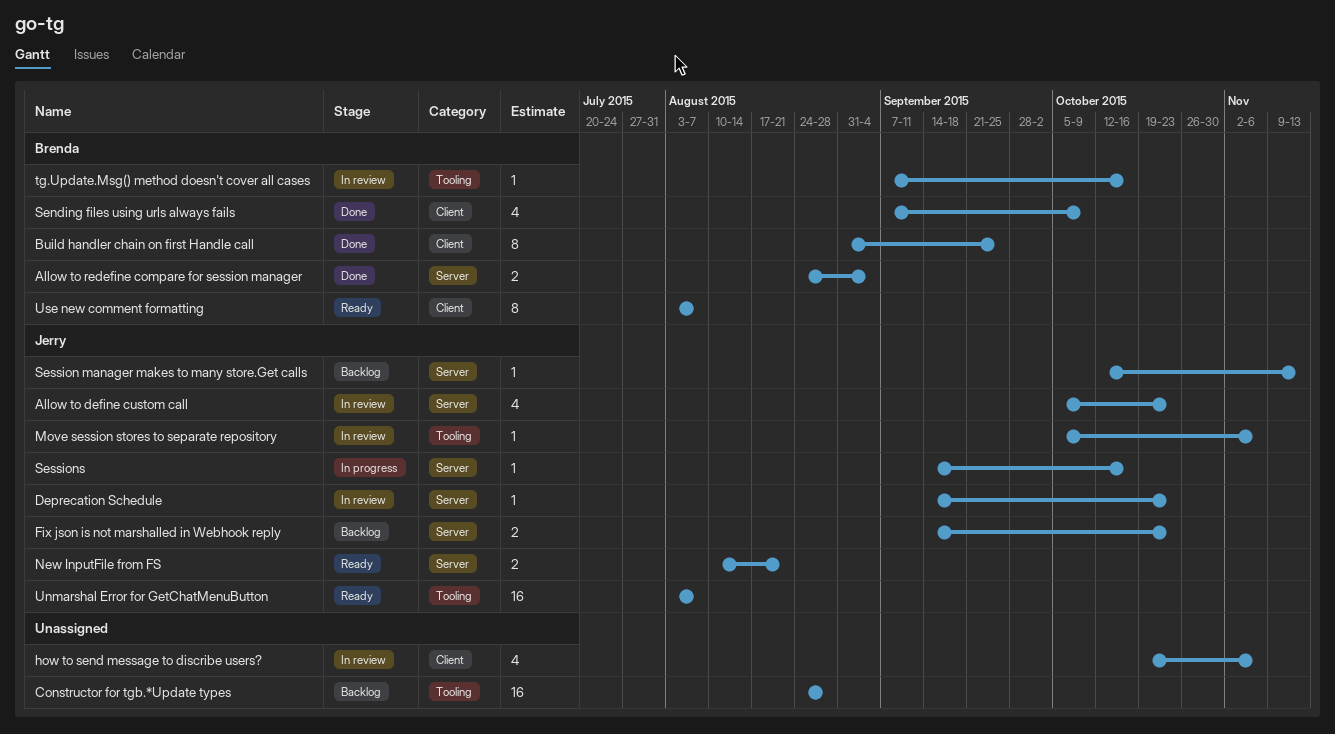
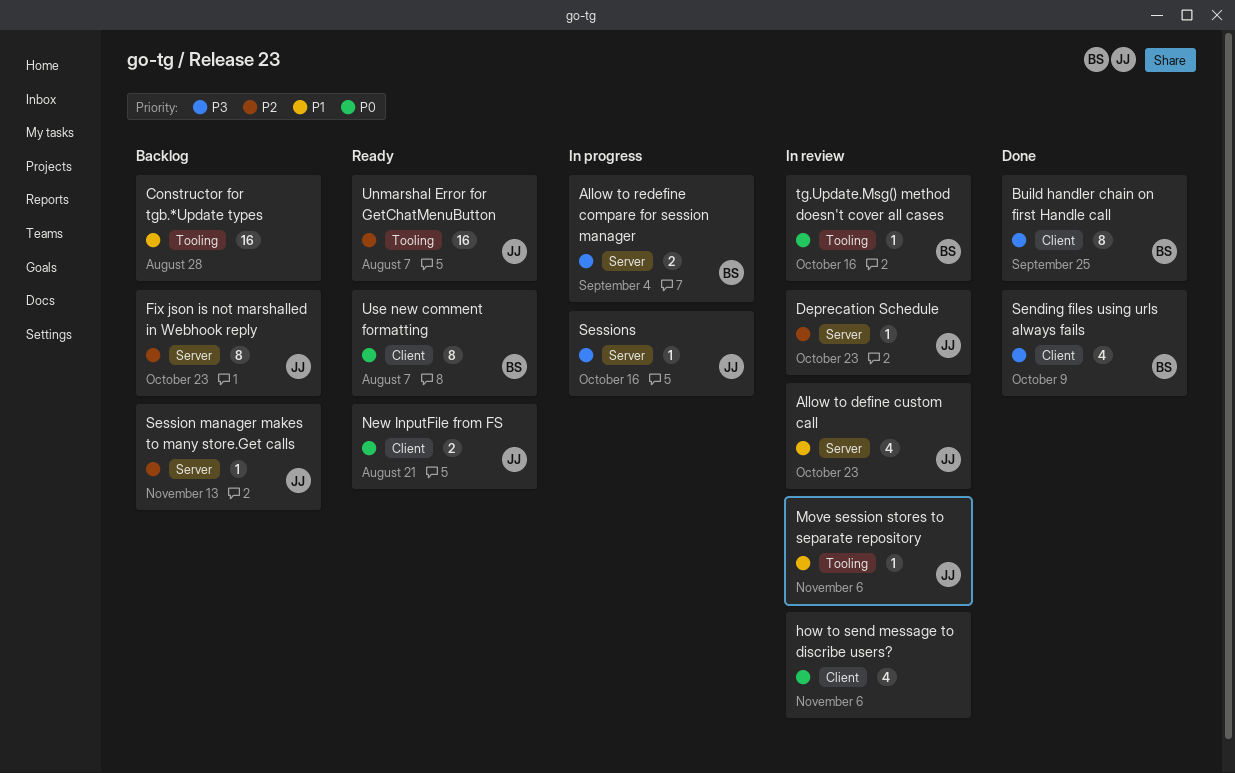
Allow to redefine compare for session manager, status: Done -> In progress
Fix json is not marshalled in Webhook reply, estimate: 2 -> 8
New InputFile from FS, label: Server -> Client

